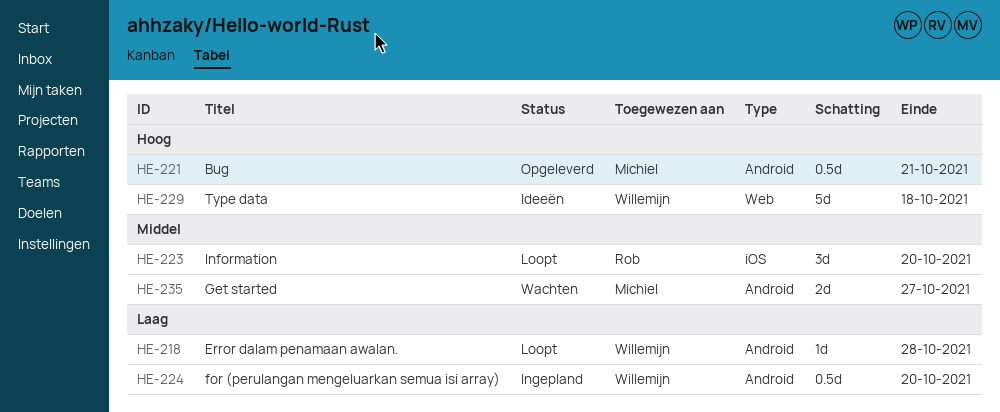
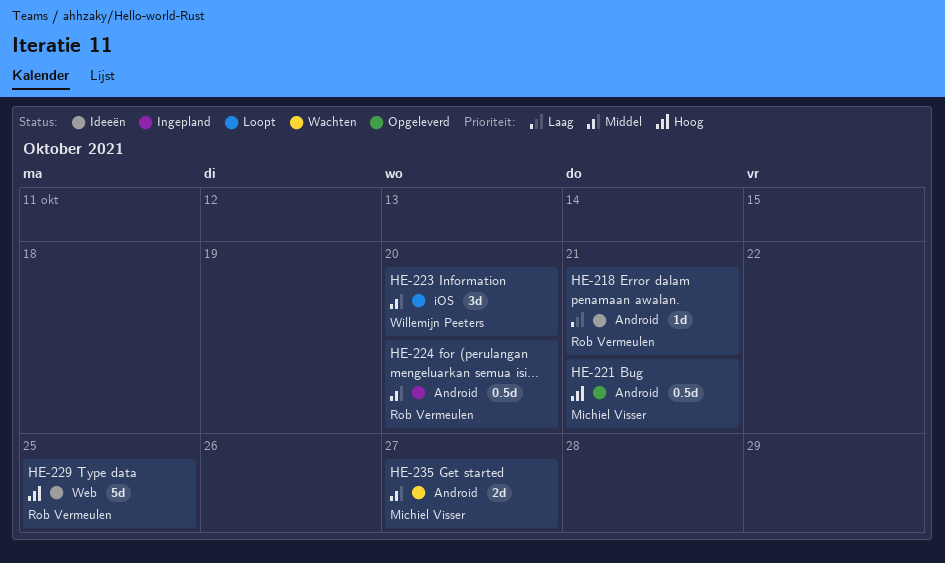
HE-218, status: Loopt -> Ideeën
HE-218, owner: Willemijn Peeters -> Rob Vermeulen
HE-218, due: Oct 28 -> Oct 21
HE-223, owner: Rob Vermeulen -> Willemijn Peeters
HE-224, owner: Willemijn Peeters -> Rob Vermeulen
HE-224, priority: Laag -> Middel
HE-229, owner: Willemijn Peeters -> Rob Vermeulen
HE-229, due: Oct 18 -> Oct 25

